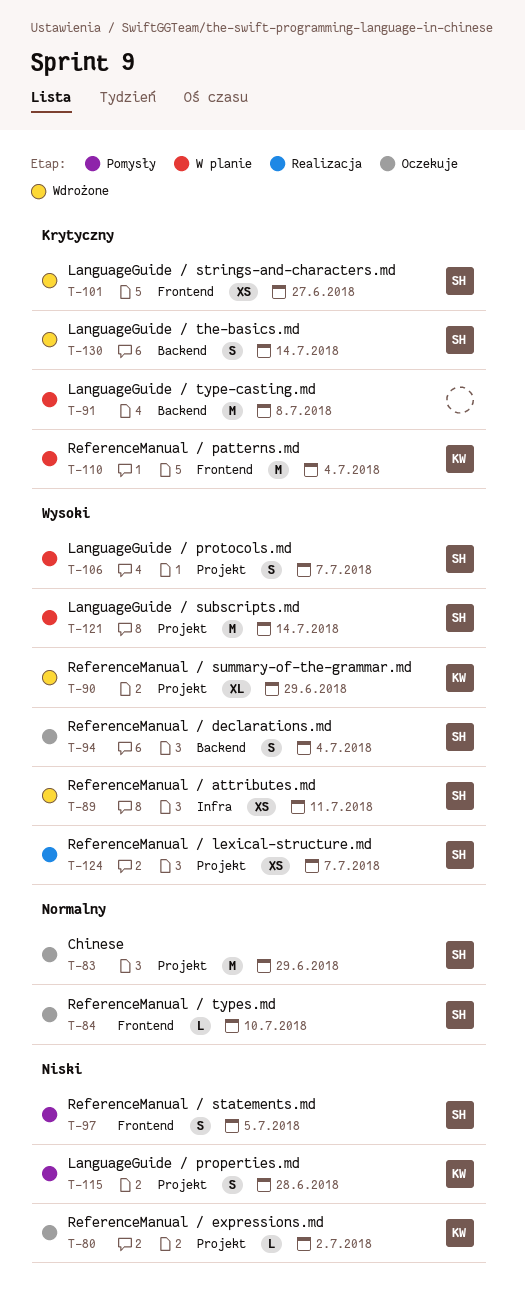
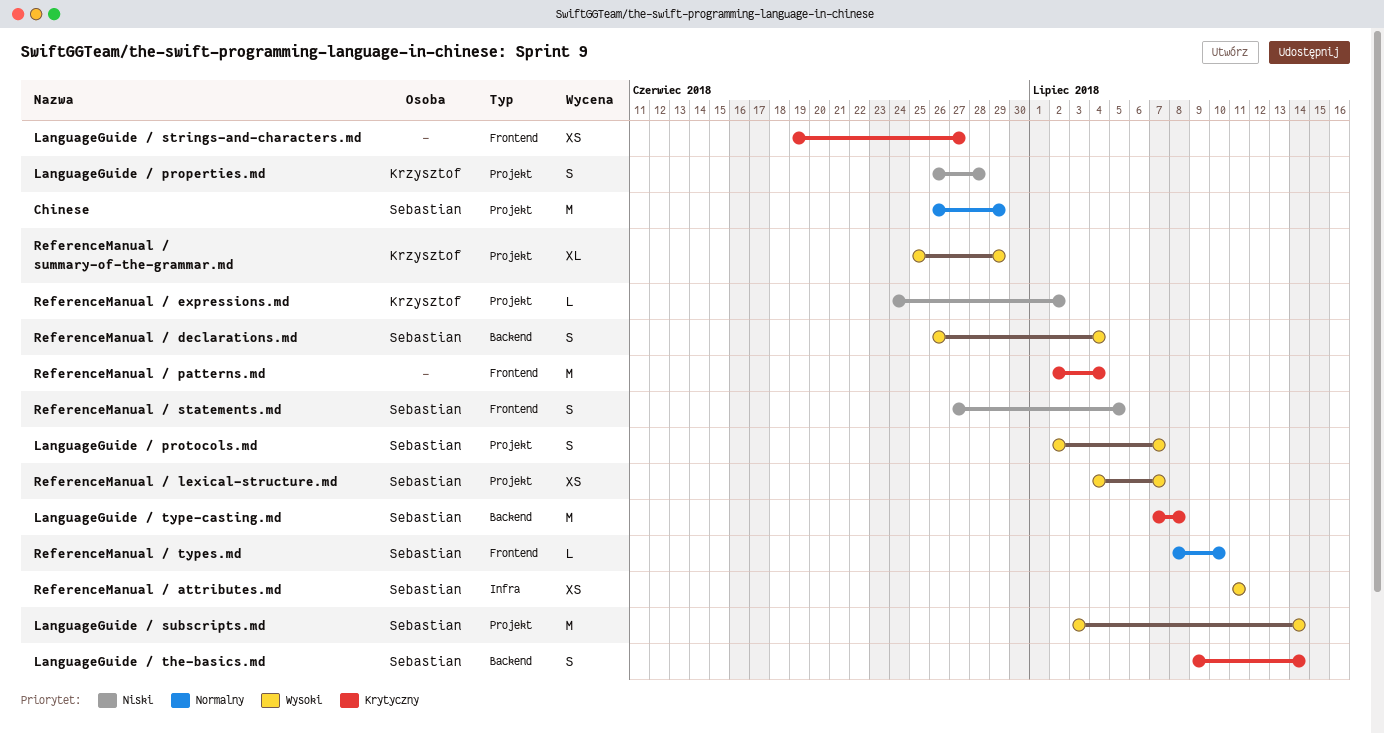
LanguageGuide / strings-and-characters.md, owner: Sebastian -> none
LanguageGuide / type-casting.md, owner: none -> Sebastian
ReferenceManual / patterns.md, owner: Krzysztof -> none

